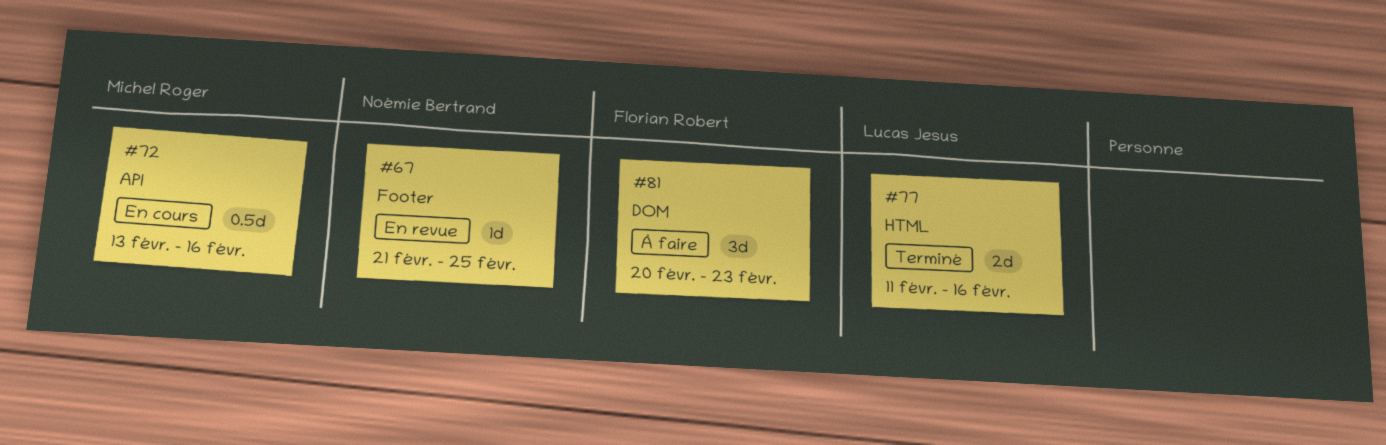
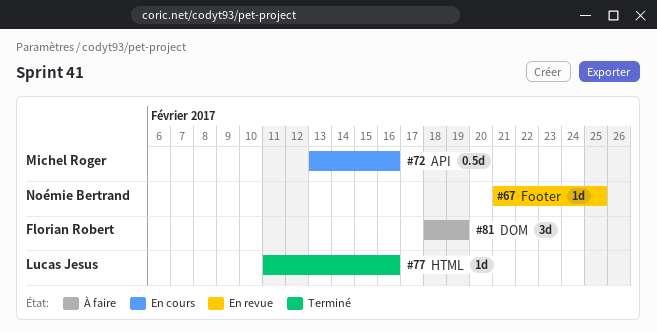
#77, estimate: 2d -> 1d
#81, start: Feb 20 -> Feb 18
#81, due: Feb 23 -> Feb 19

